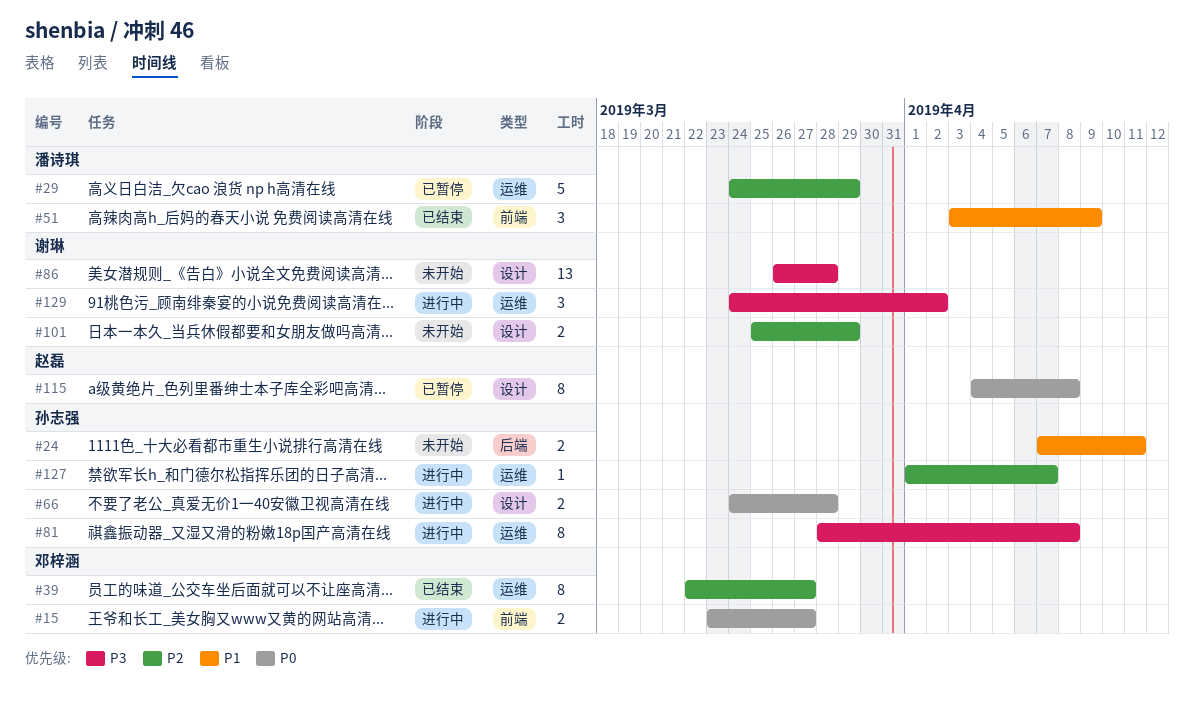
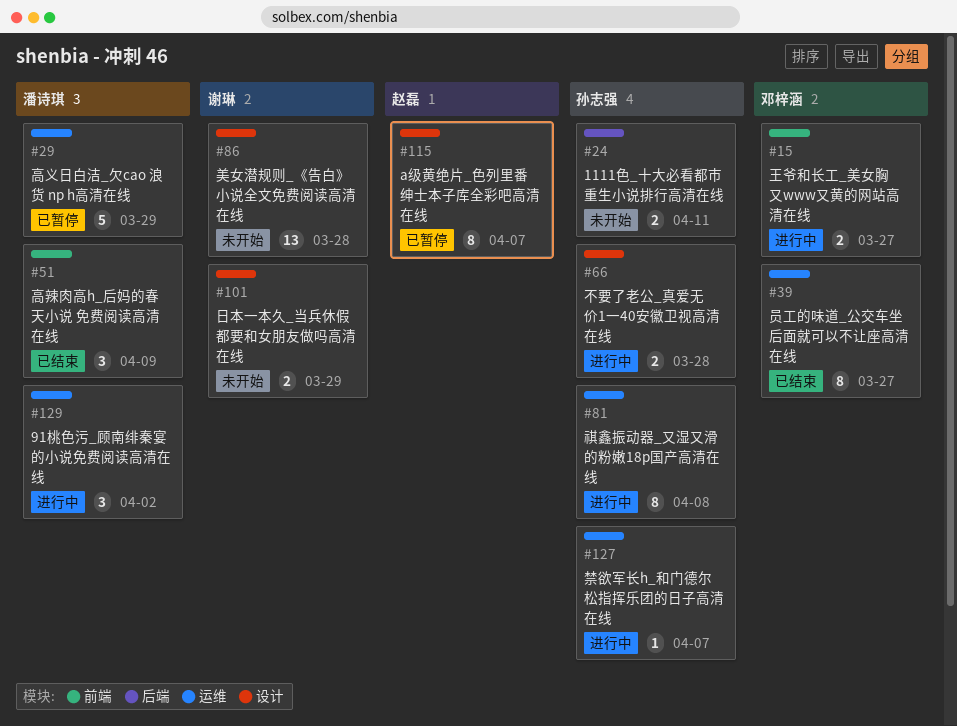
#115, due: Apr 8 -> Apr 7
#129, owner: 谢琳 -> 潘诗琪

